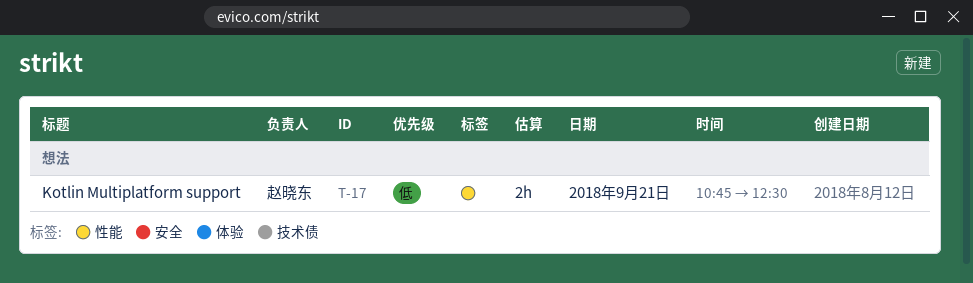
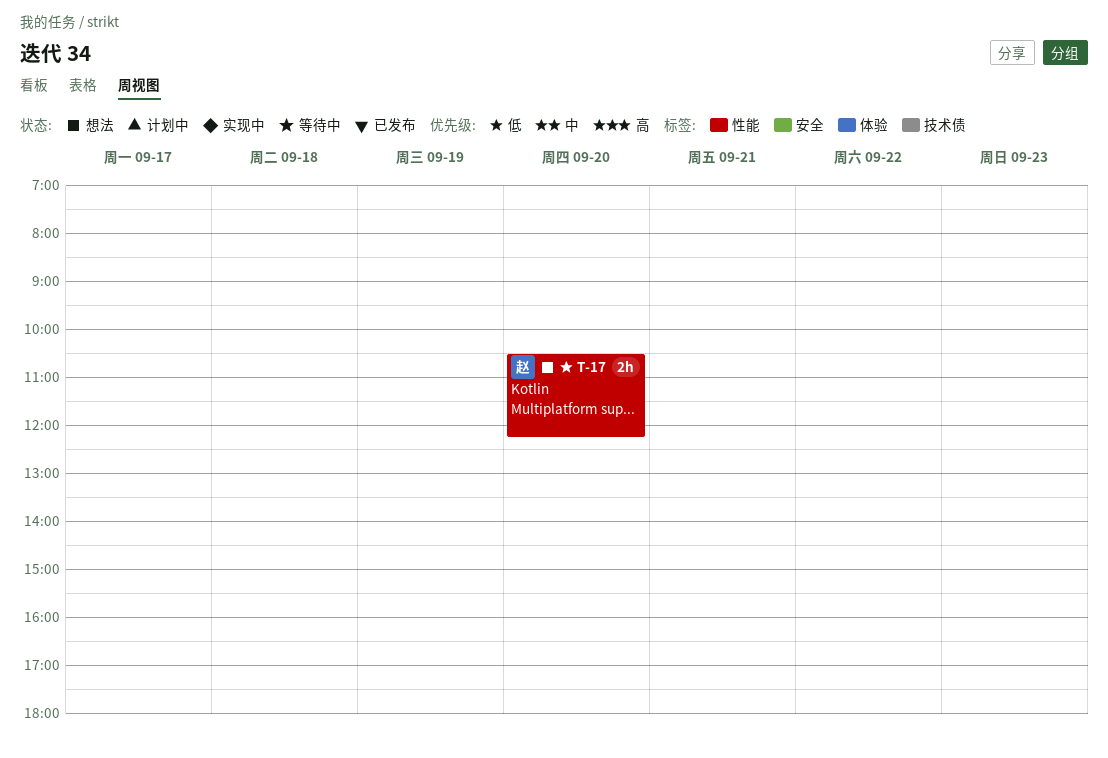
T-17, day: Sep 21 -> Sep 20
T-17, begins: 10:45 -> 10:30
T-17, ends: 12:30 -> 12:15

